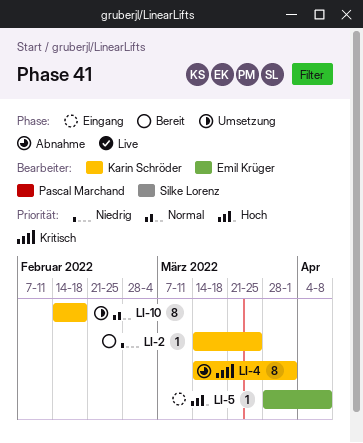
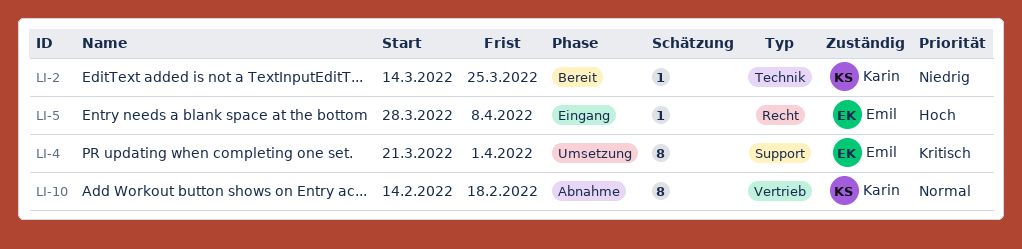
LI-4, status: Abnahme -> Umsetzung
LI-4, owner: Karin Schröder -> Emil Krüger
LI-4, start: Mar 14 -> Mar 21
LI-10, status: Umsetzung -> Abnahme

